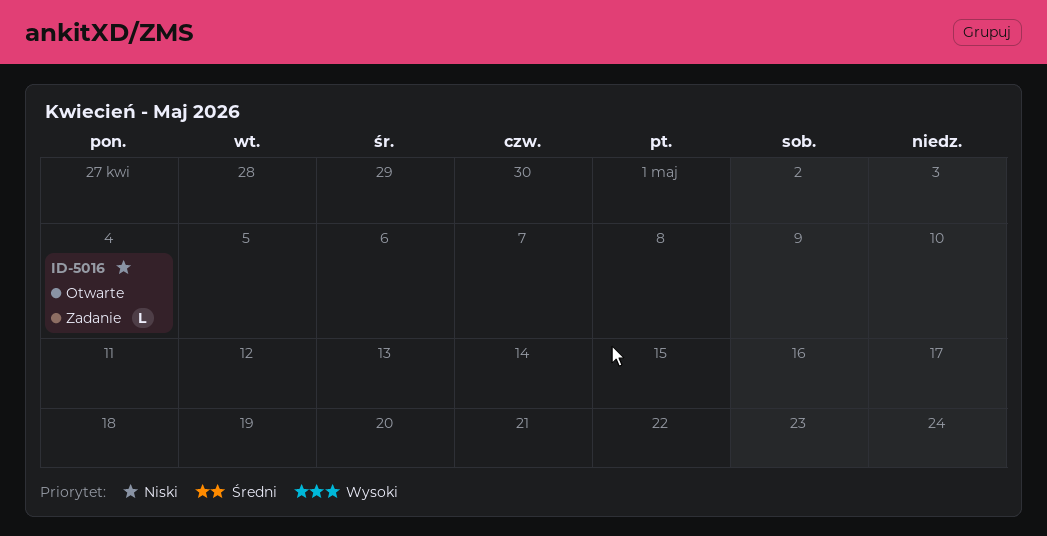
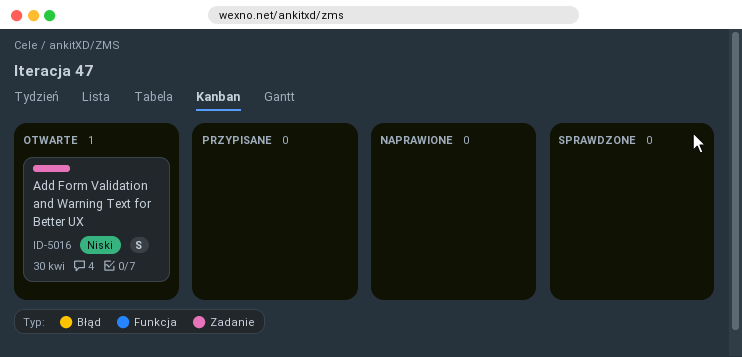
ID-5016, estimate: L -> S
ID-5016, due: May 4 -> Apr 30

